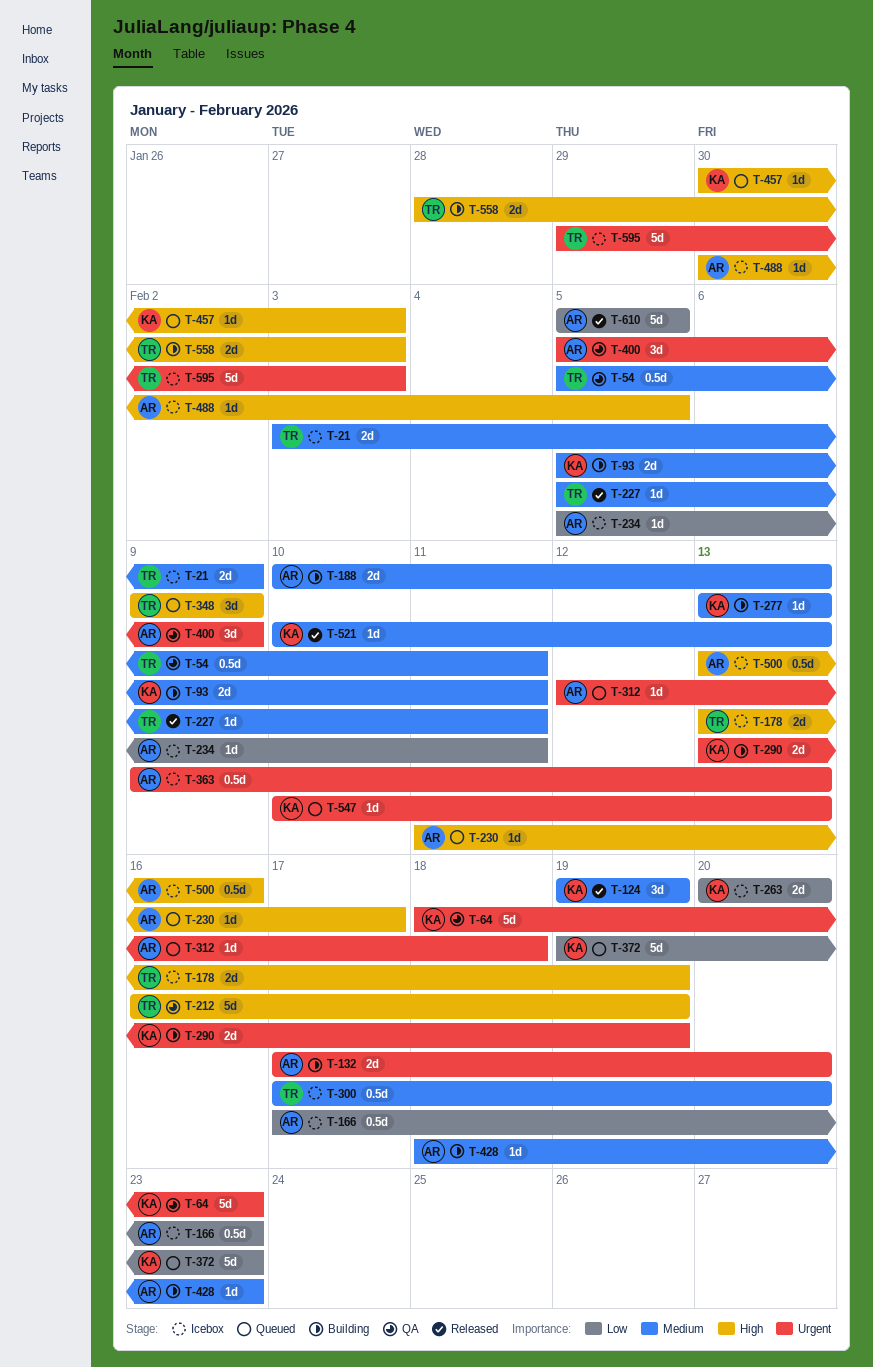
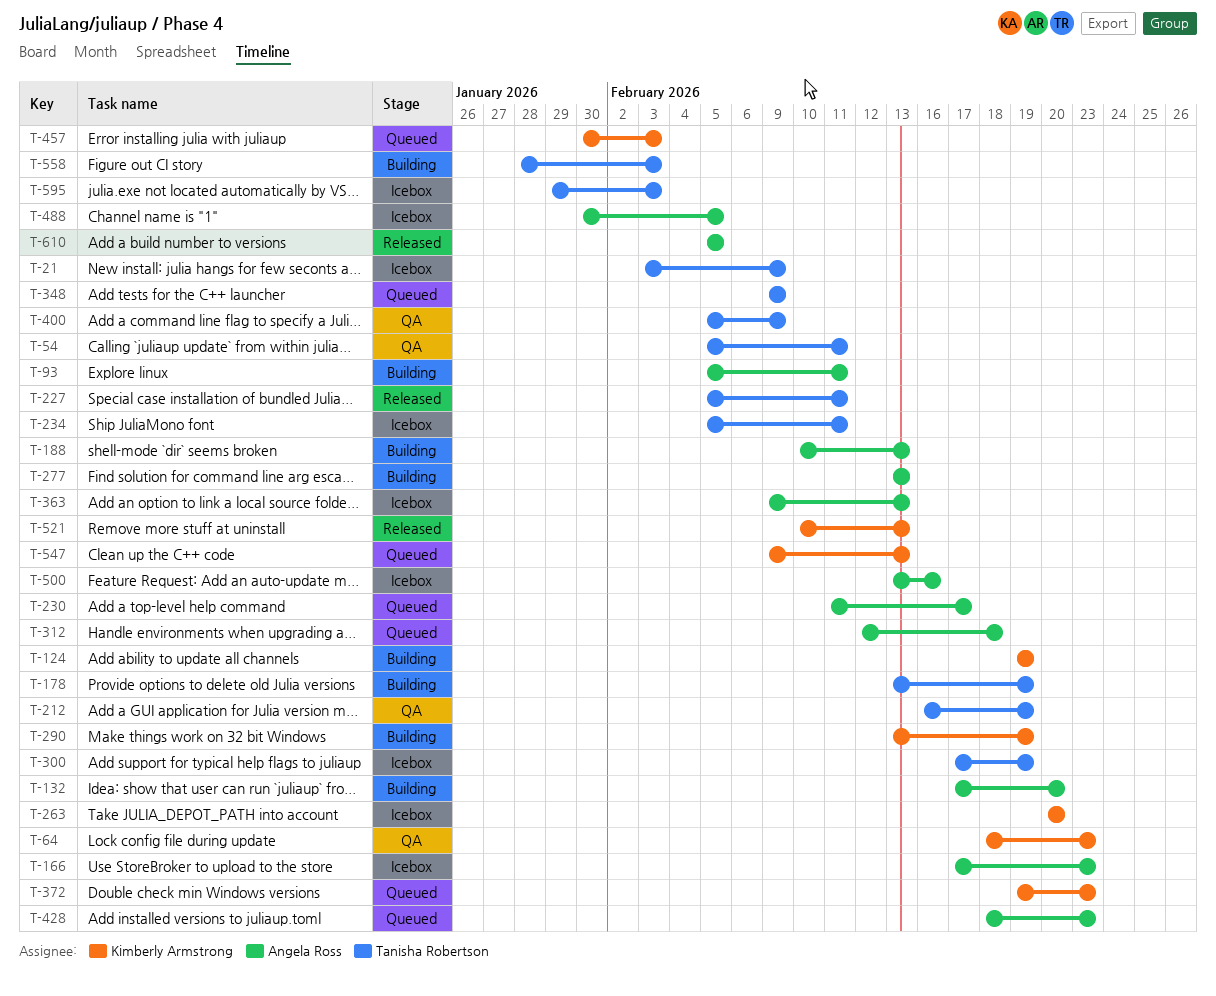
T-93, owner: Kimberly Armstrong -> Angela Ross
T-124, status: Released -> Building
T-178, status: Icebox -> Building
T-234, owner: Angela Ross -> Tanisha Robertson
T-277, owner: Kimberly Armstrong -> Angela Ross
T-300, due: Feb 20 -> Feb 19
T-400, owner: Angela Ross -> Tanisha Robertson
T-428, status: Building -> Queued
T-547, start: Feb 10 -> Feb 9

